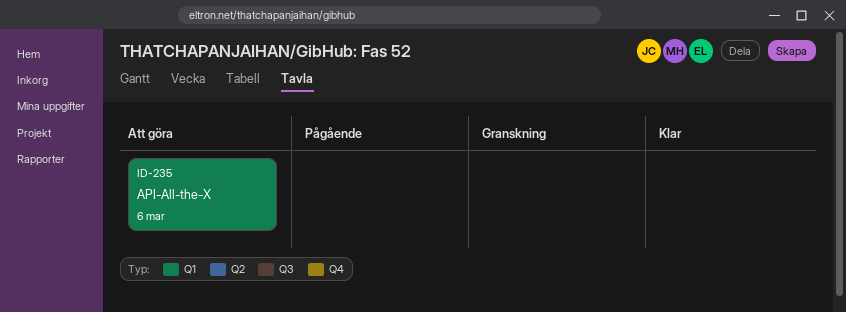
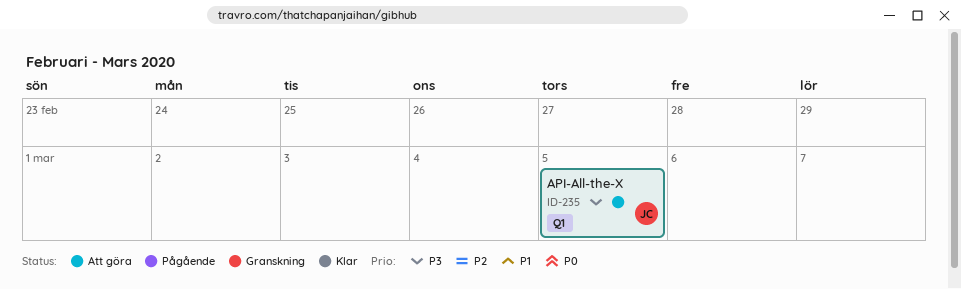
ID-235, due: Mar 6 -> Mar 5

